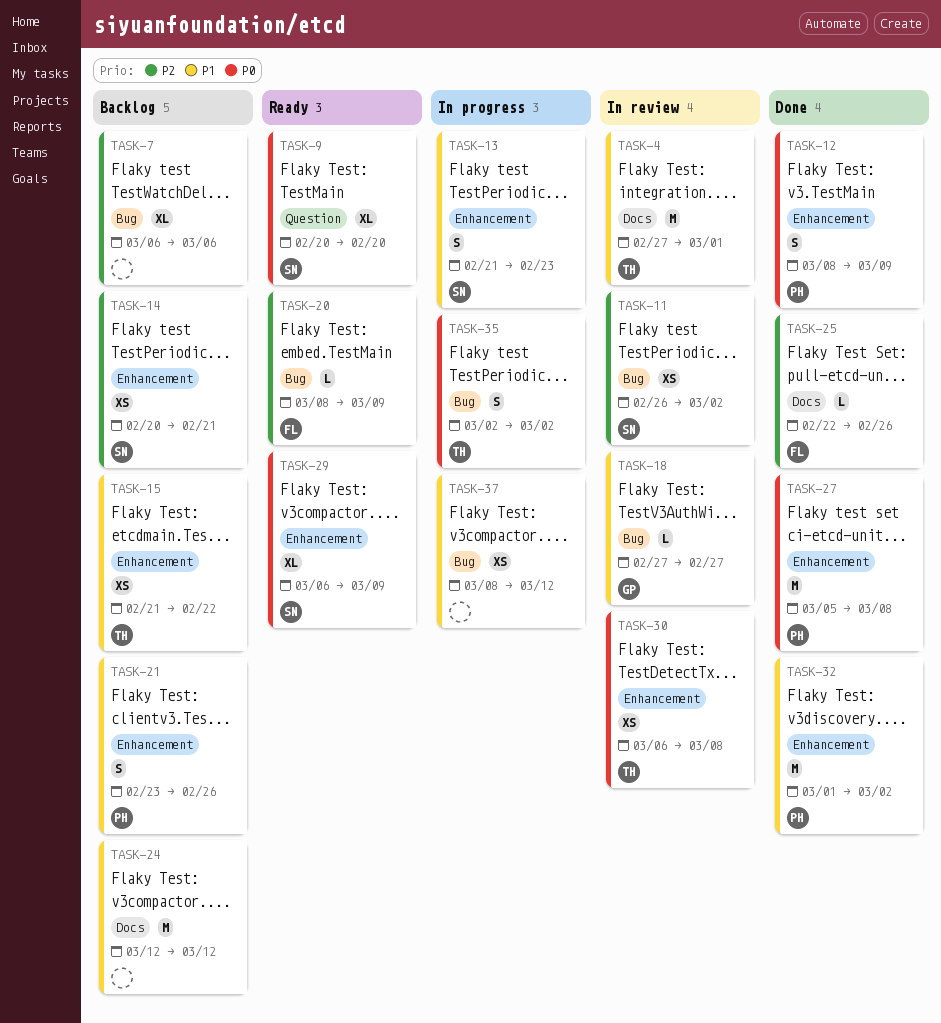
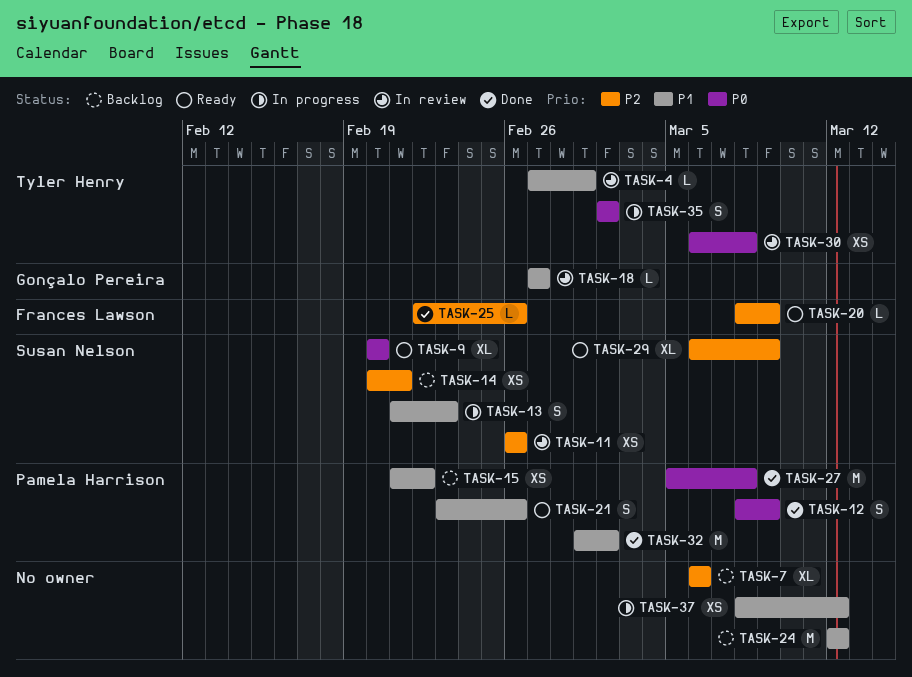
TASK-4, estimate: M -> L
TASK-11, due: Mar 2 -> Feb 26
TASK-15, owner: Tyler Henry -> Pamela Harrison
TASK-21, status: Backlog -> Ready
TASK-29, priority: P0 -> P2

